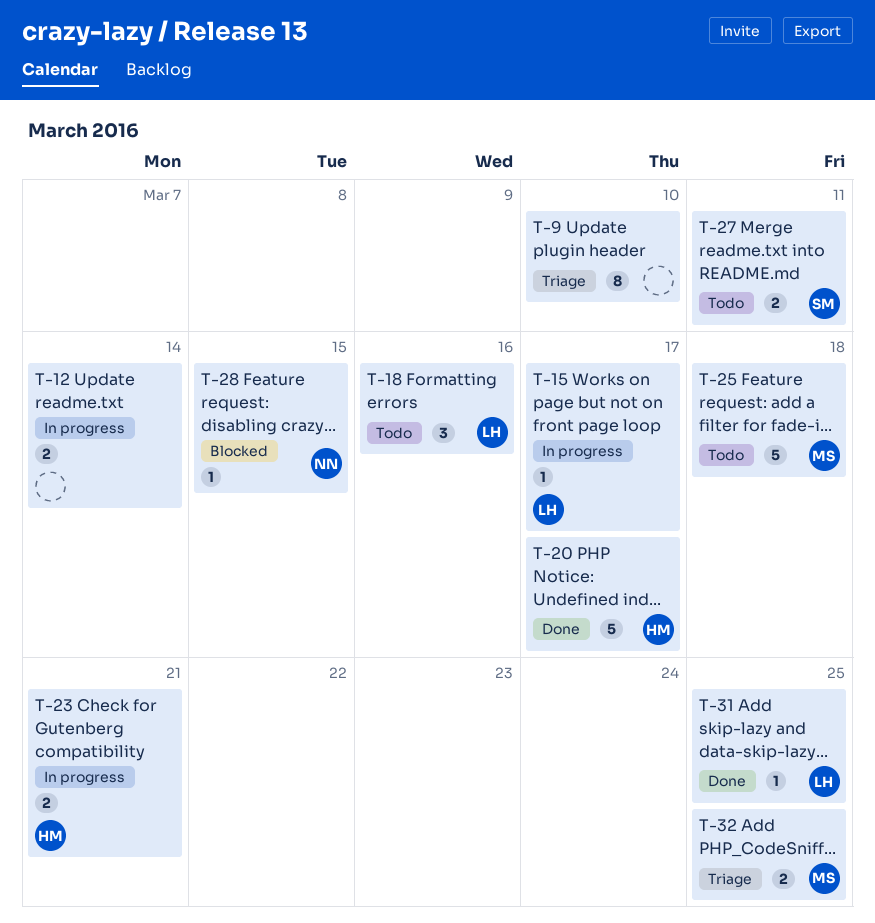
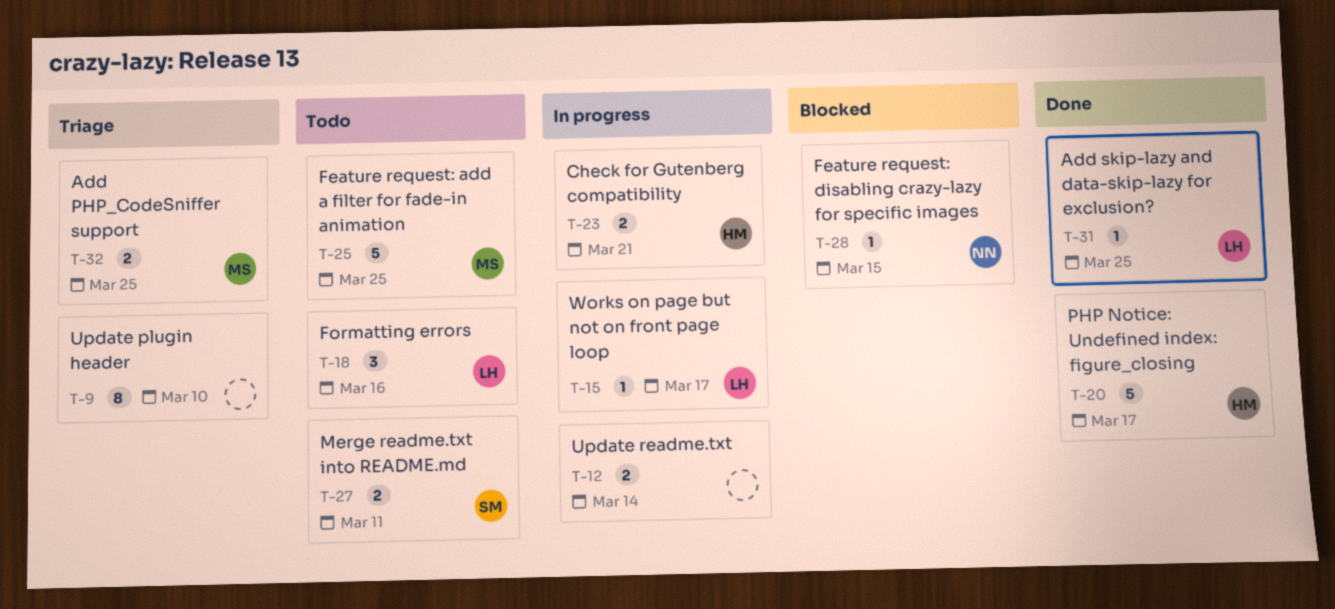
T-25, due: Mar 18 -> Mar 25

